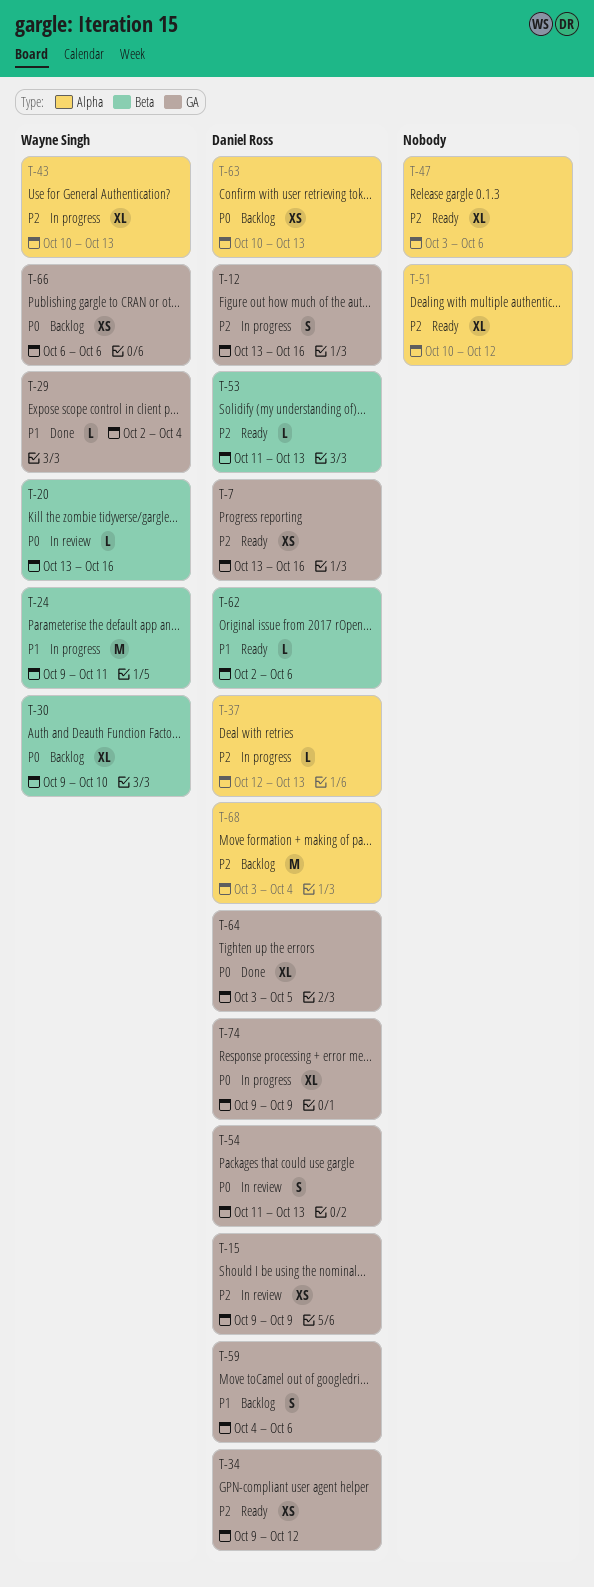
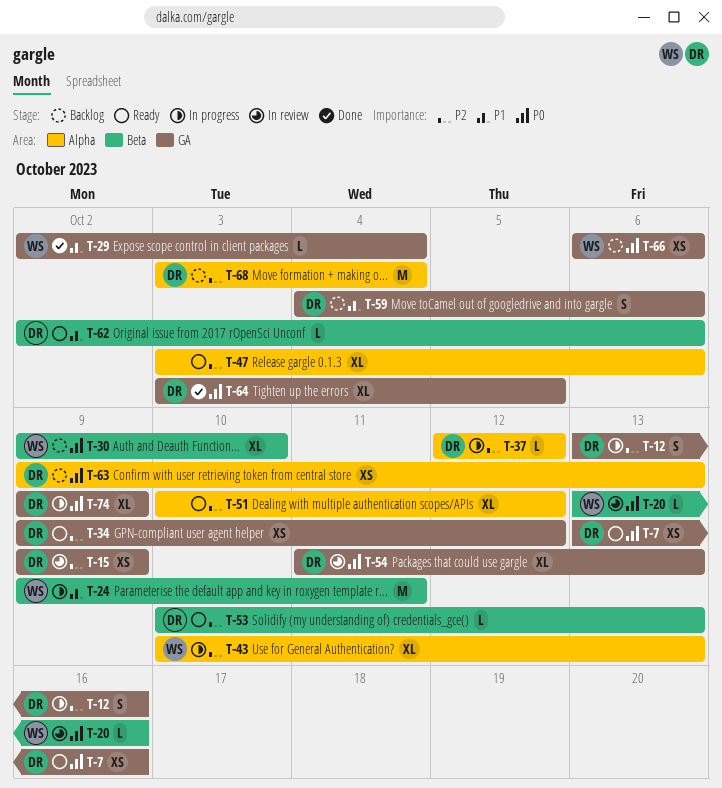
T-7, priority: P2 -> P0
T-37, due: Oct 13 -> Oct 12
T-53, start: Oct 11 -> Oct 10
T-54, estimate: S -> XL
T-63, start: Oct 10 -> Oct 9

